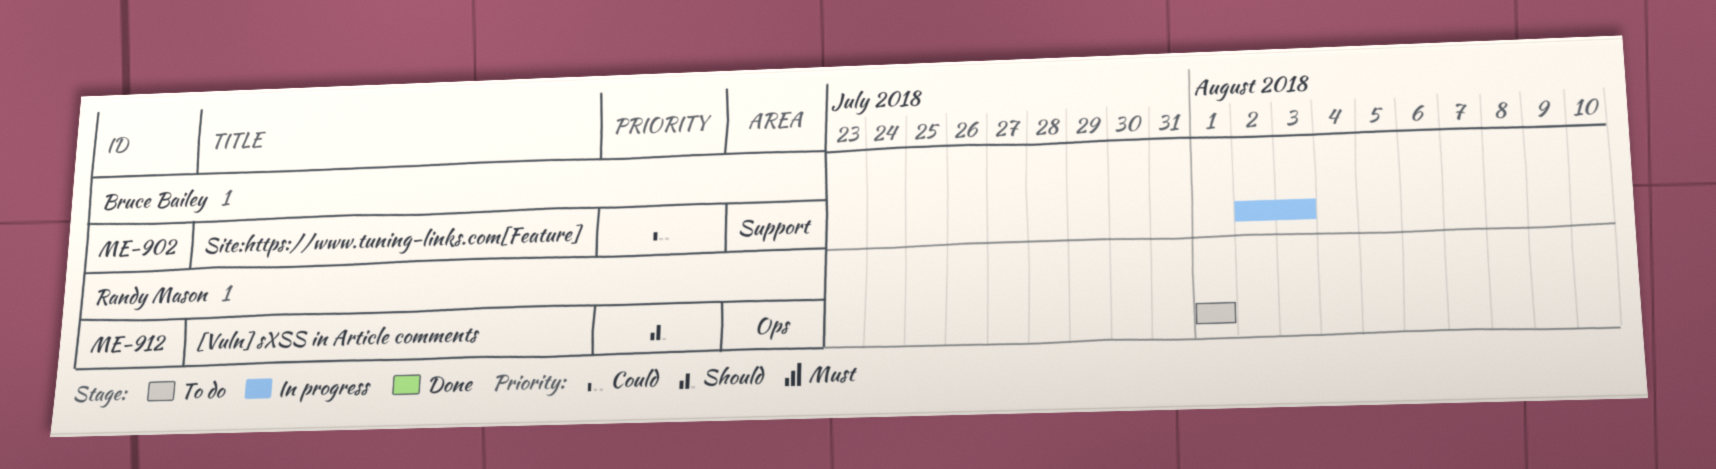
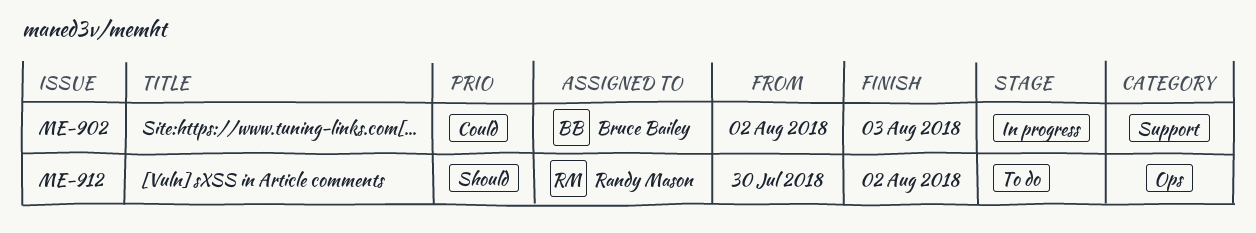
ME-912, start: Aug 1 -> Jul 30
ME-912, due: Aug 1 -> Aug 2

